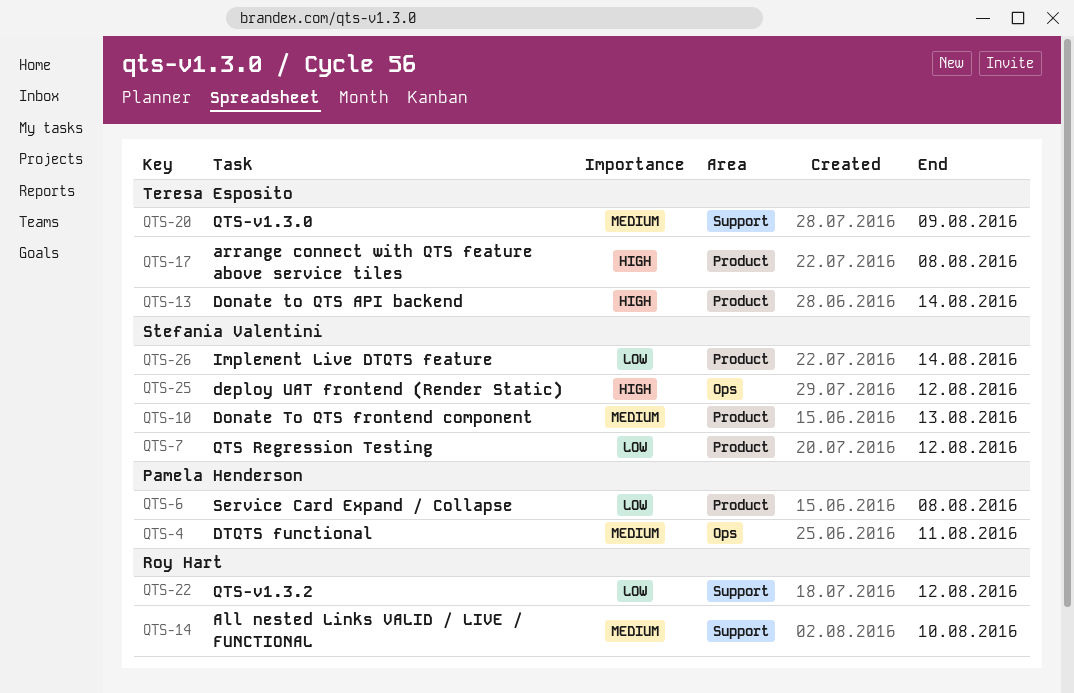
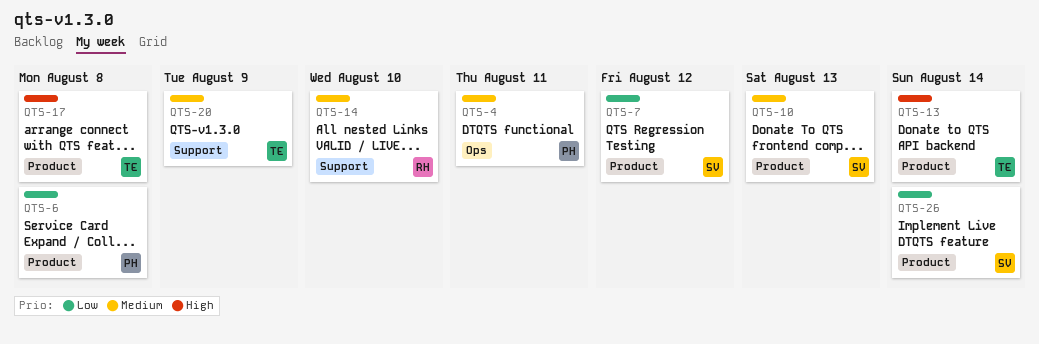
QTS-22: present -> none
QTS-25: present -> none

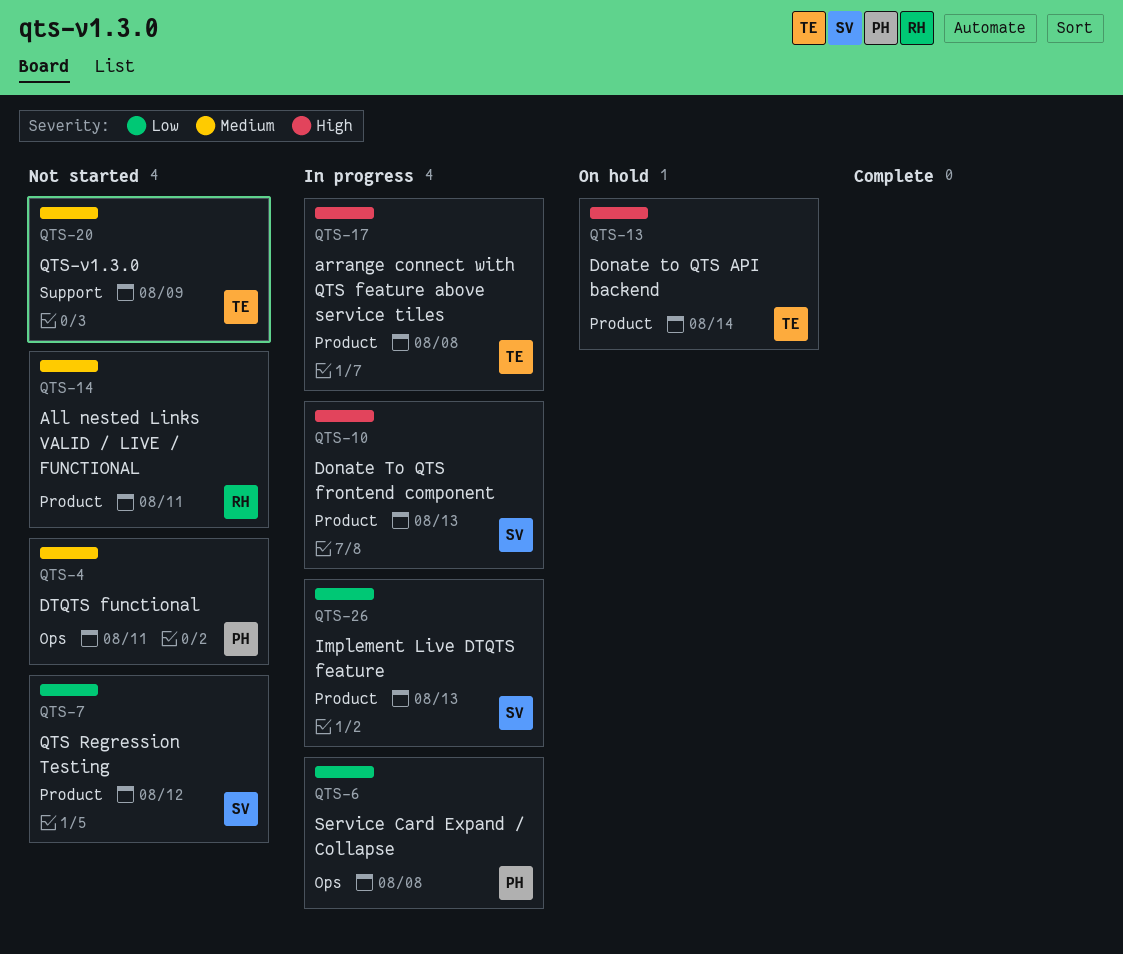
QTS-6, label: Product -> Ops
QTS-10, priority: Medium -> High
QTS-14, label: Support -> Product
QTS-14, due: Aug 10 -> Aug 11
QTS-26, due: Aug 14 -> Aug 13

